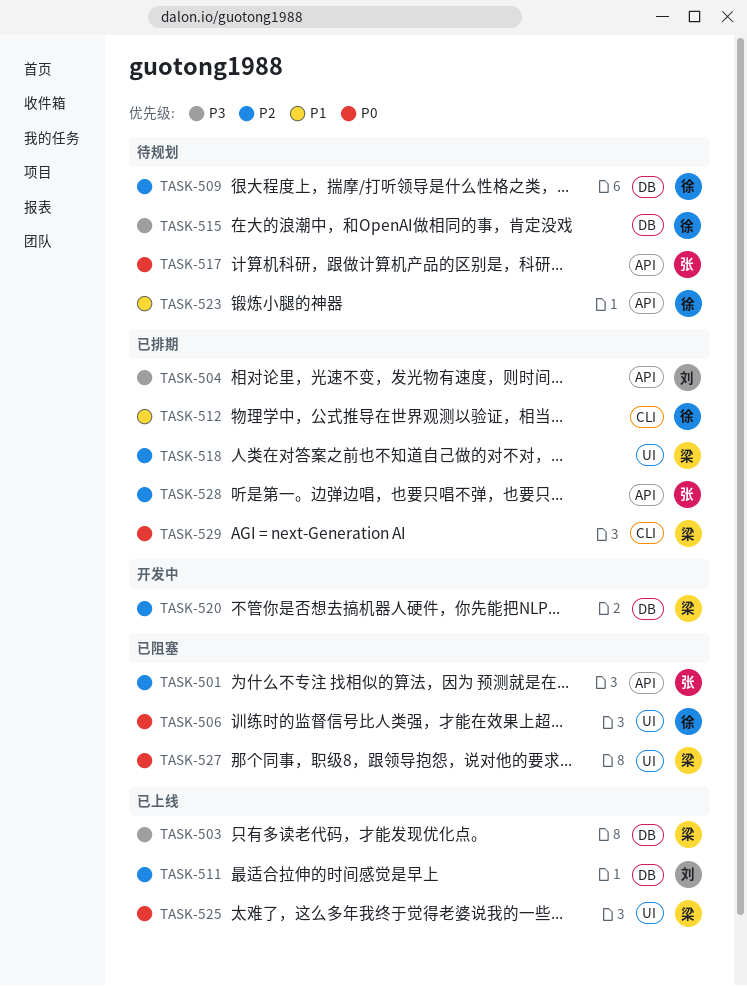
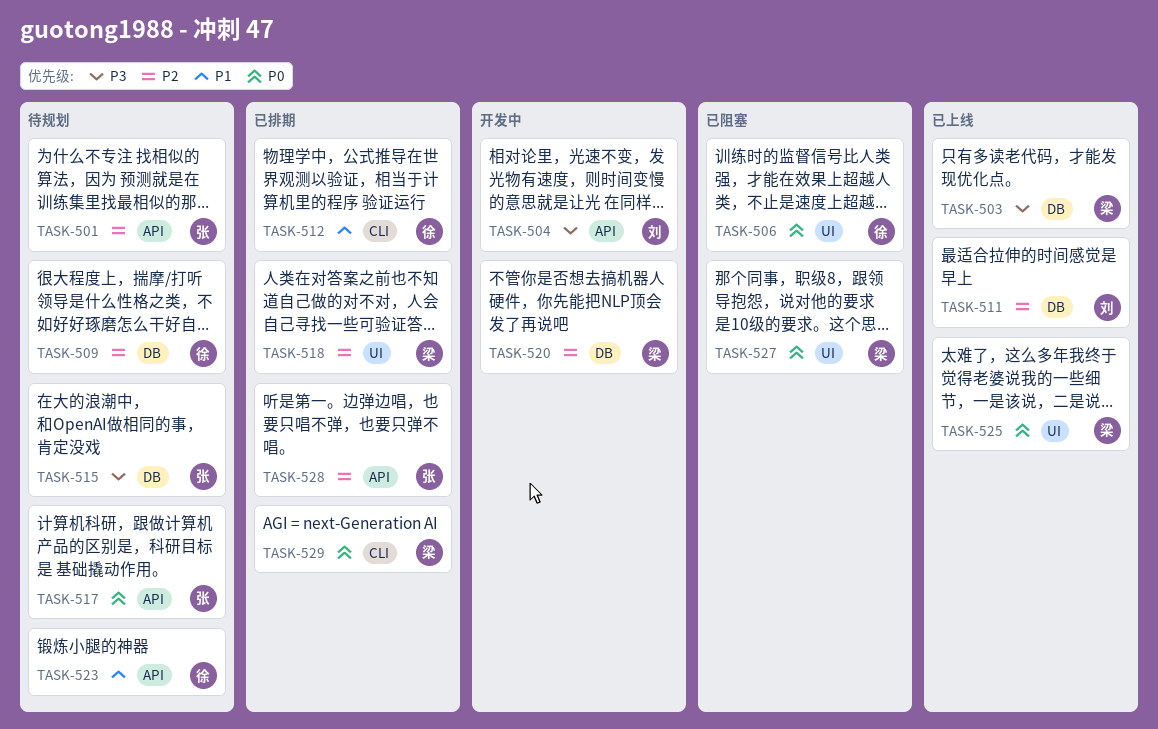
TASK-501, status: 已阻塞 -> 待规划
TASK-504, status: 已排期 -> 开发中
TASK-515, owner: 徐 -> 张

